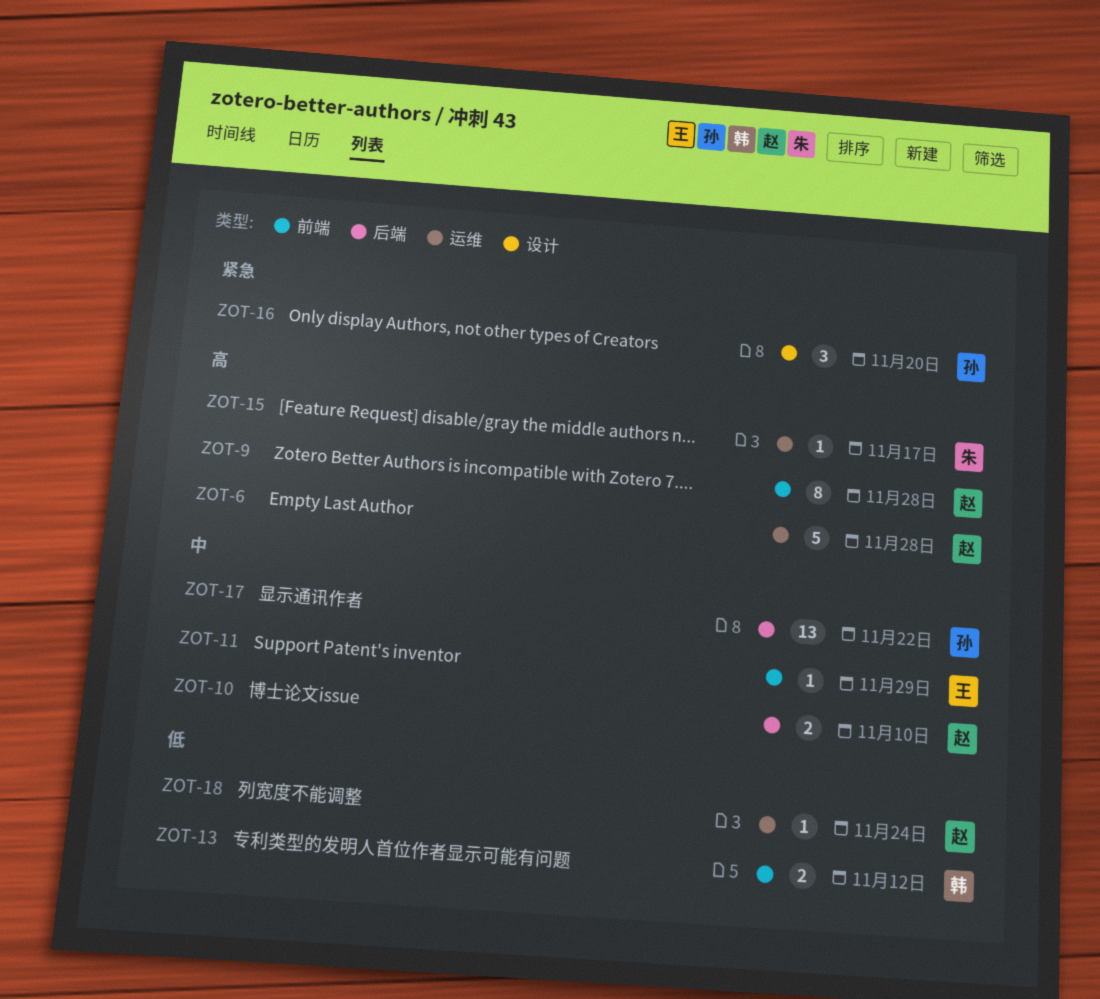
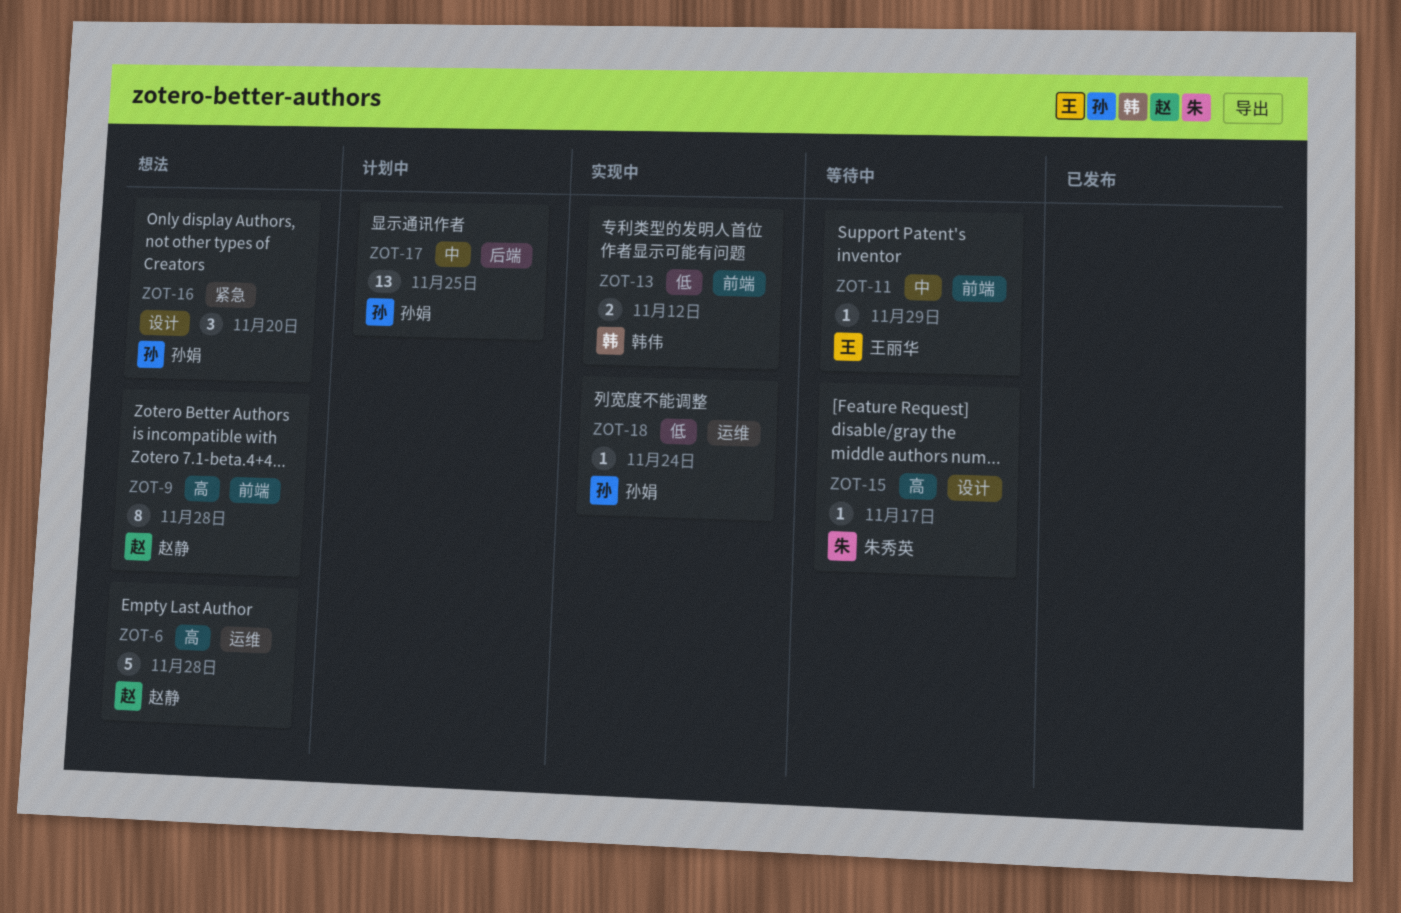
ZOT-10: present -> none
ZOT-15, label: 运维 -> 设计
ZOT-17, due: Nov 22 -> Nov 25
ZOT-18, owner: 赵静 -> 孙娟

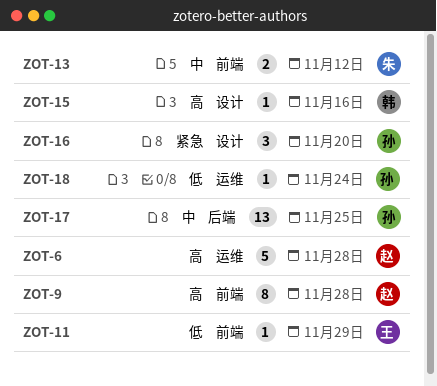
ZOT-11, priority: 中 -> 低
ZOT-13, owner: 韩伟 -> 朱秀英
ZOT-13, priority: 低 -> 中
ZOT-15, owner: 朱秀英 -> 韩伟
ZOT-15, due: Nov 17 -> Nov 16

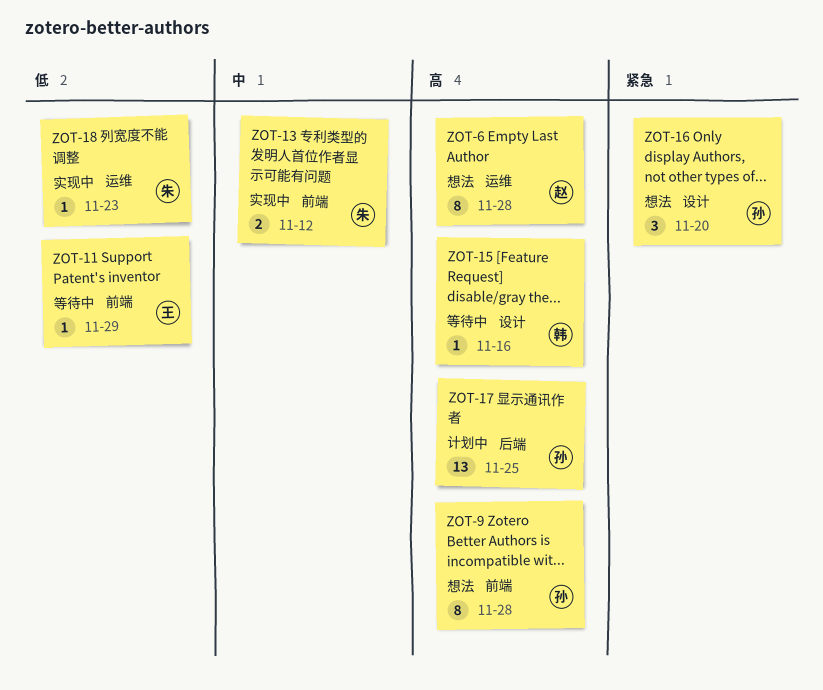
ZOT-6, estimate: 5 -> 8
ZOT-9, owner: 赵 -> 孙
ZOT-17, priority: 中 -> 高
ZOT-18, owner: 孙 -> 朱
ZOT-18, due: Nov 24 -> Nov 23

